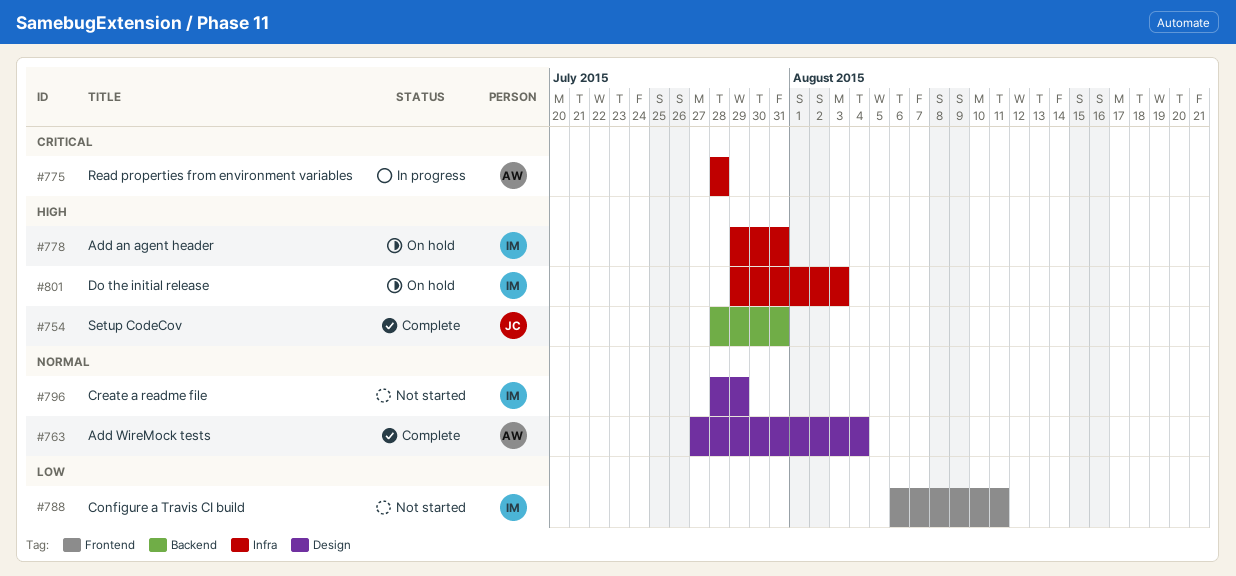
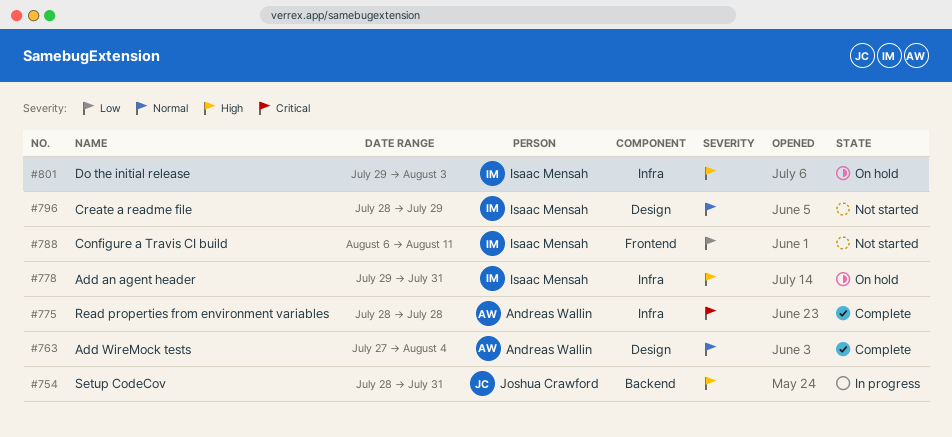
#754, status: Complete -> In progress
#775, status: In progress -> Complete

